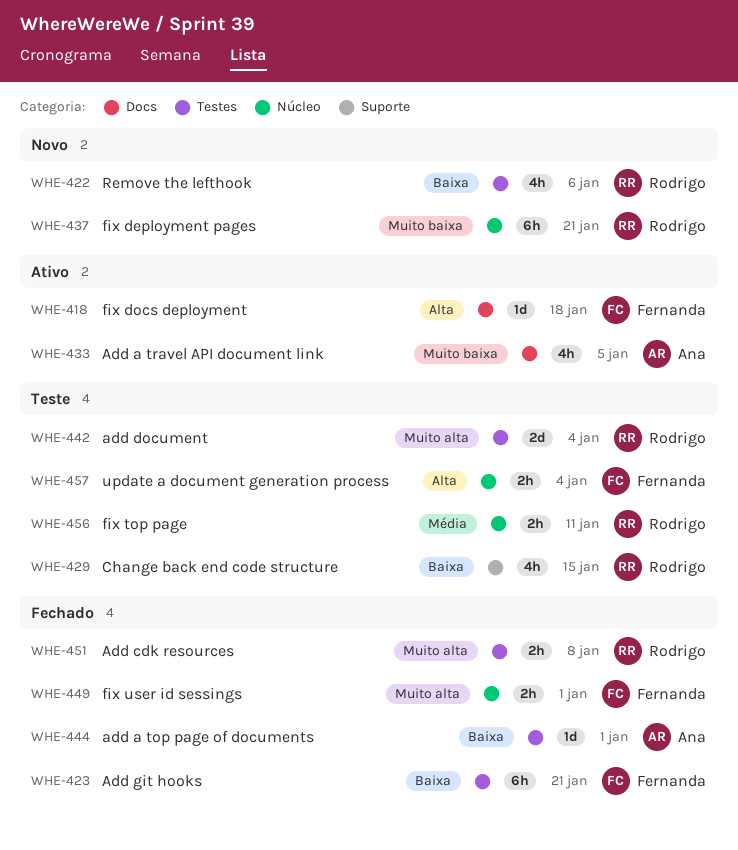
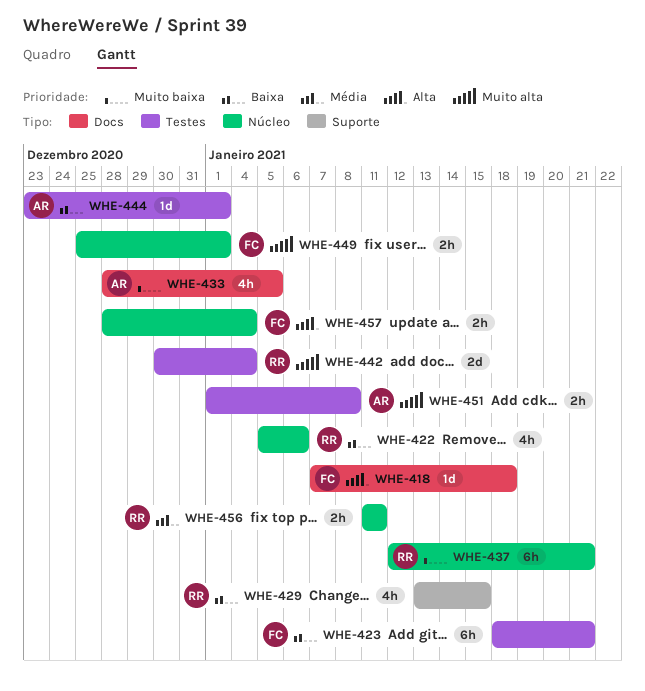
WHE-422, label: Testes -> Núcleo
WHE-451, owner: Rodrigo -> Ana

